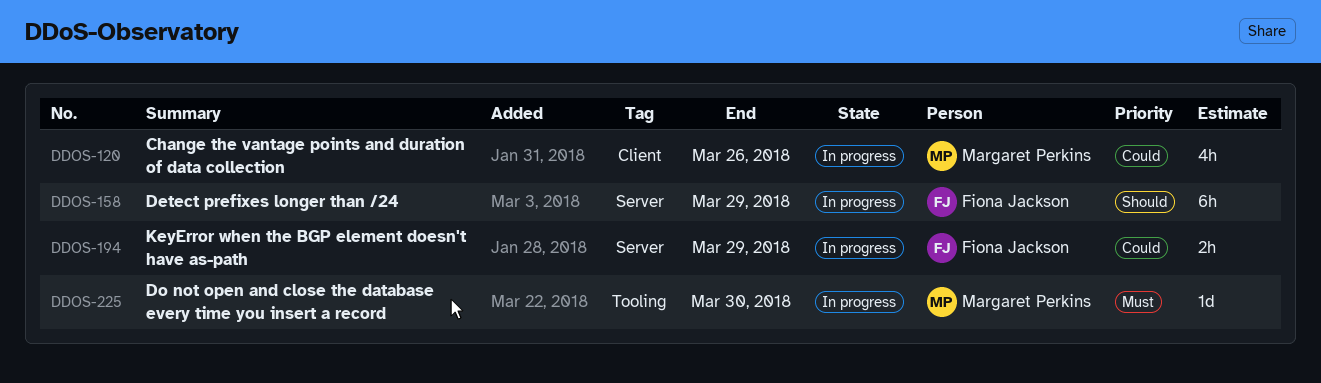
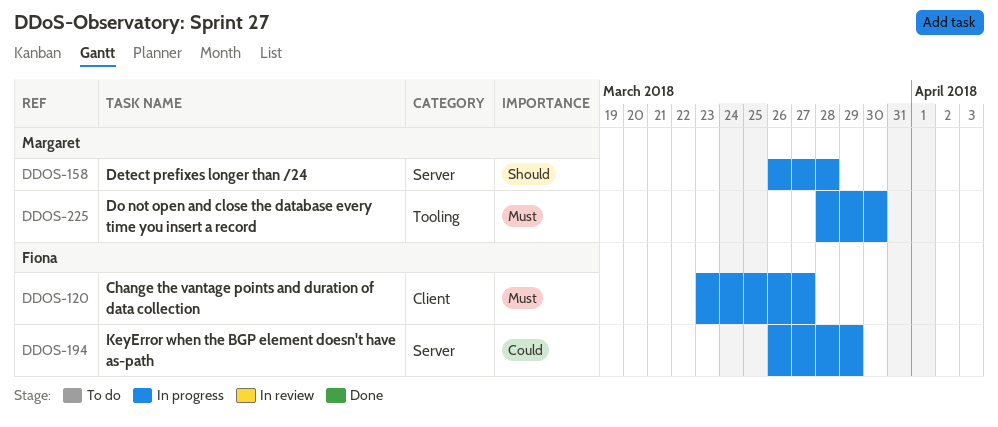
DDOS-120, owner: Margaret Perkins -> Fiona Jackson
DDOS-120, priority: Could -> Must
DDOS-120, due: Mar 26 -> Mar 27
DDOS-158, owner: Fiona Jackson -> Margaret Perkins
DDOS-158, due: Mar 29 -> Mar 28

